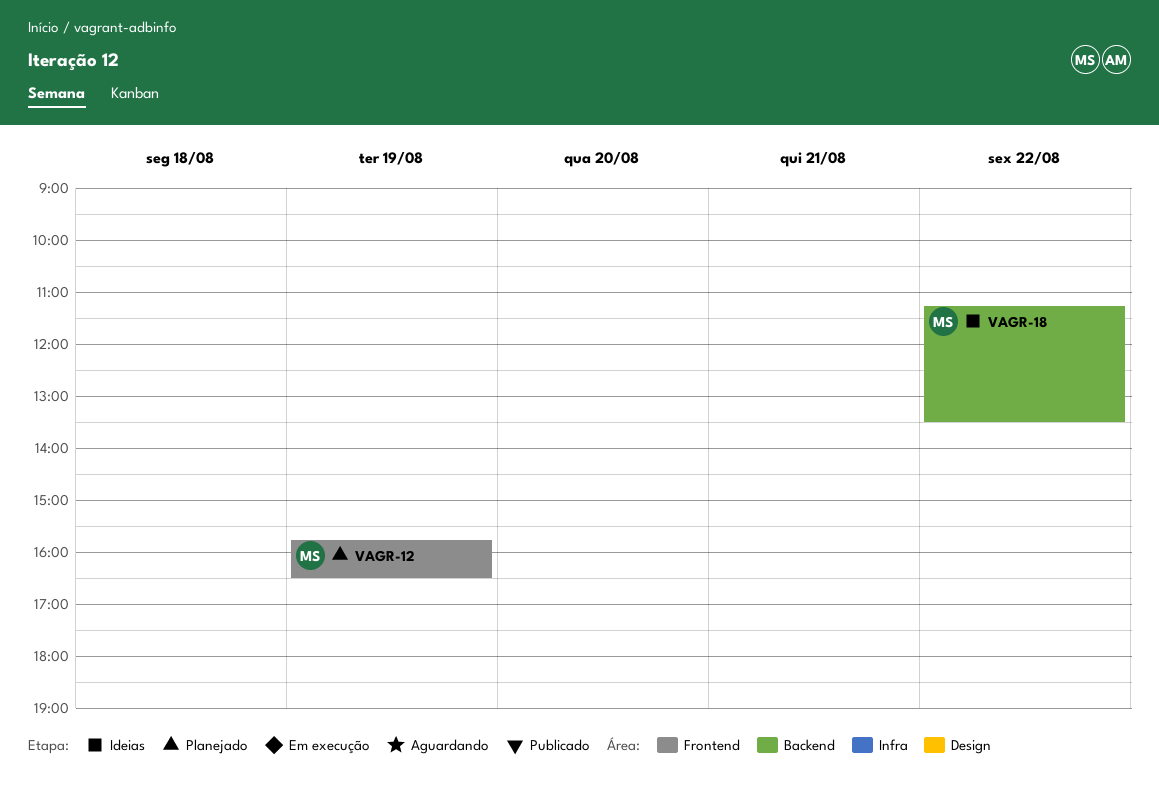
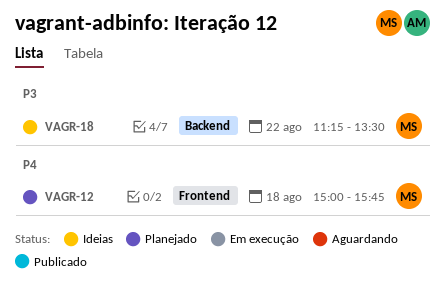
VAGR-12, day: Aug 19 -> Aug 18
VAGR-12, begins: 15:45 -> 15:00
VAGR-12, ends: 16:30 -> 15:45

